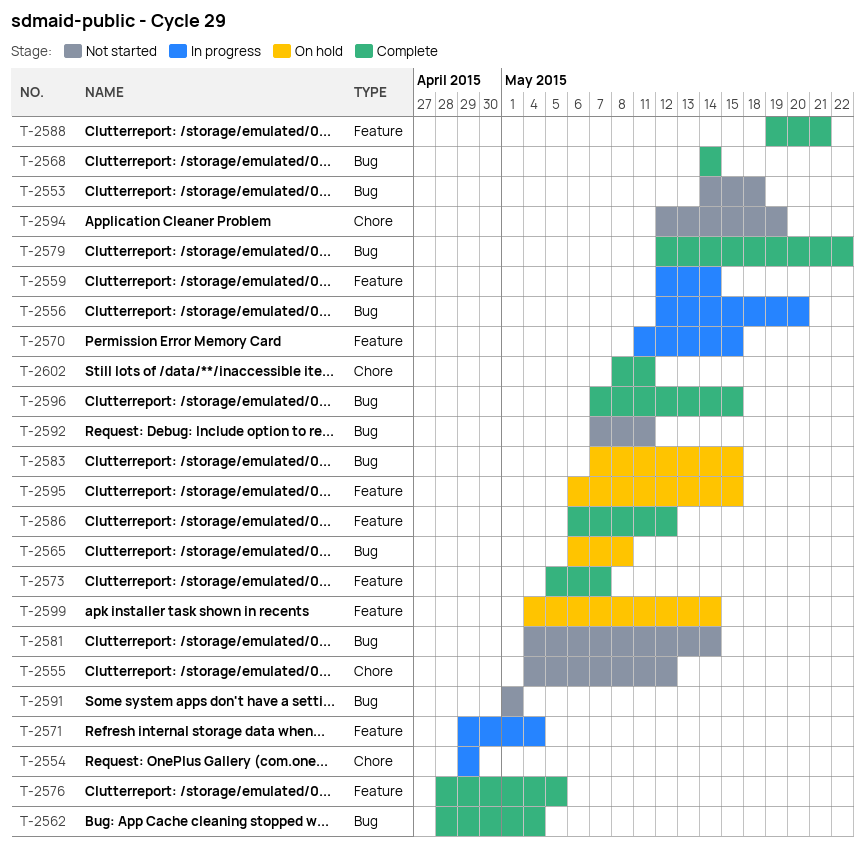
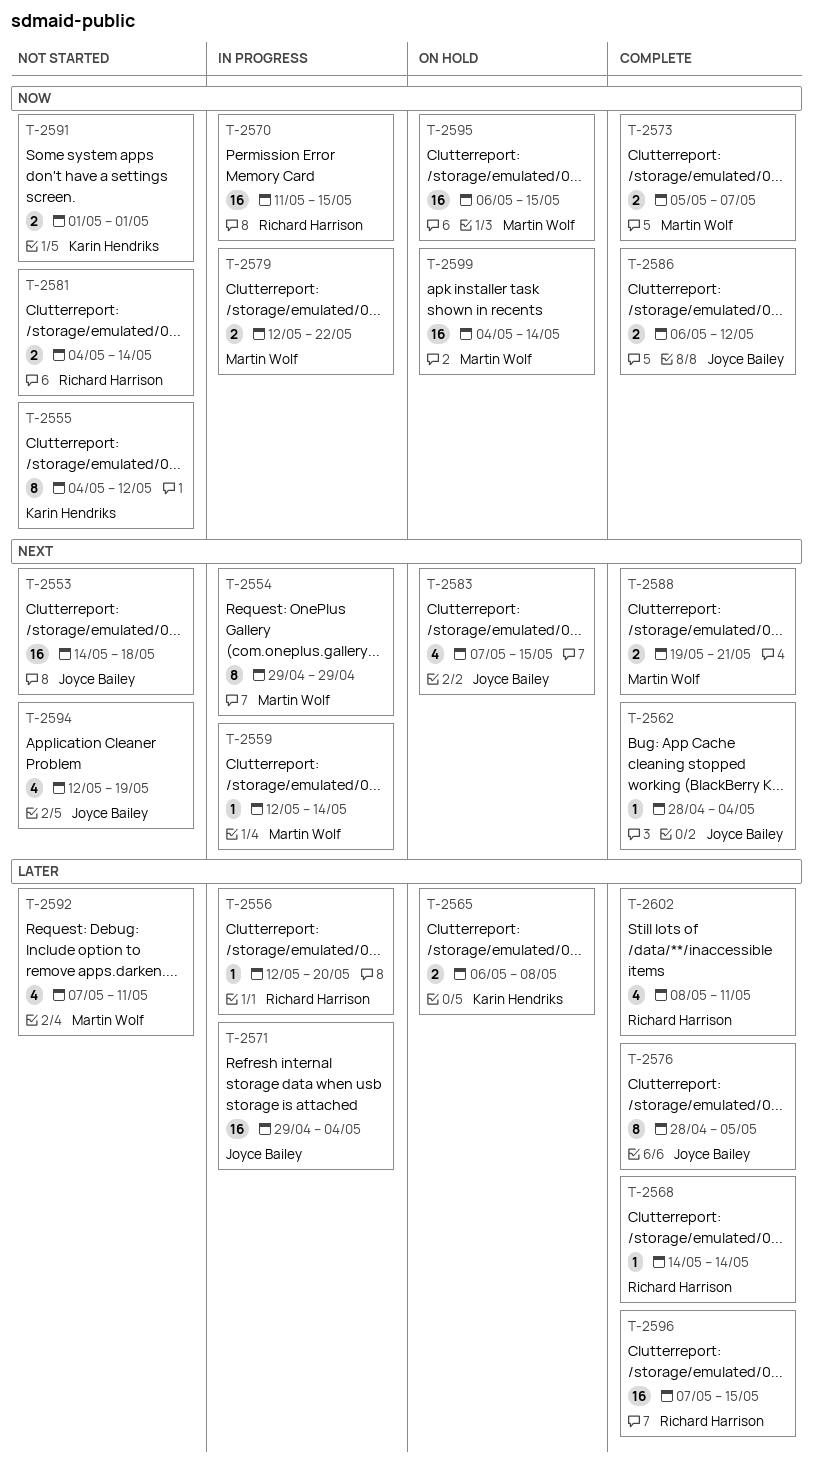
T-2579, status: Complete -> In progress

